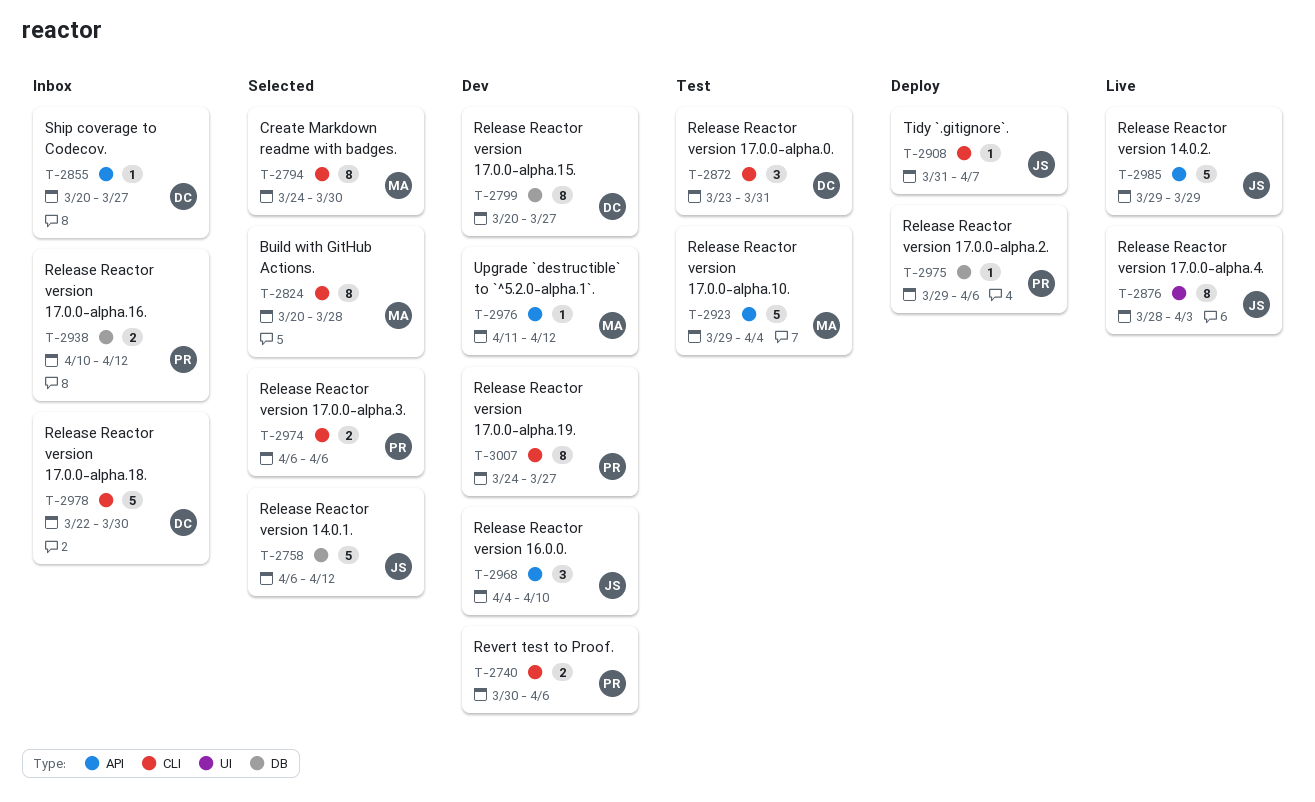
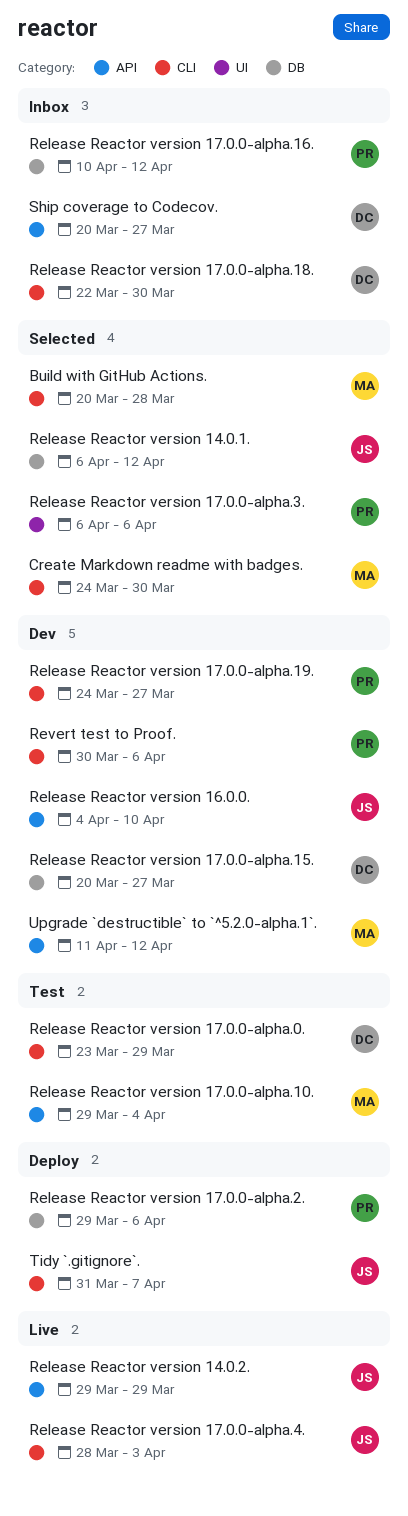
Release Reactor version 17.0.0-alpha.0., due: Mar 31 -> Mar 29
Release Reactor version 17.0.0-alpha.3., label: CLI -> UI
Release Reactor version 17.0.0-alpha.4., label: UI -> CLI

